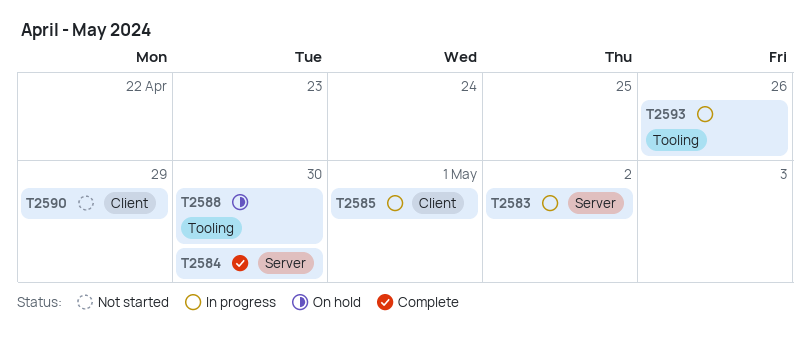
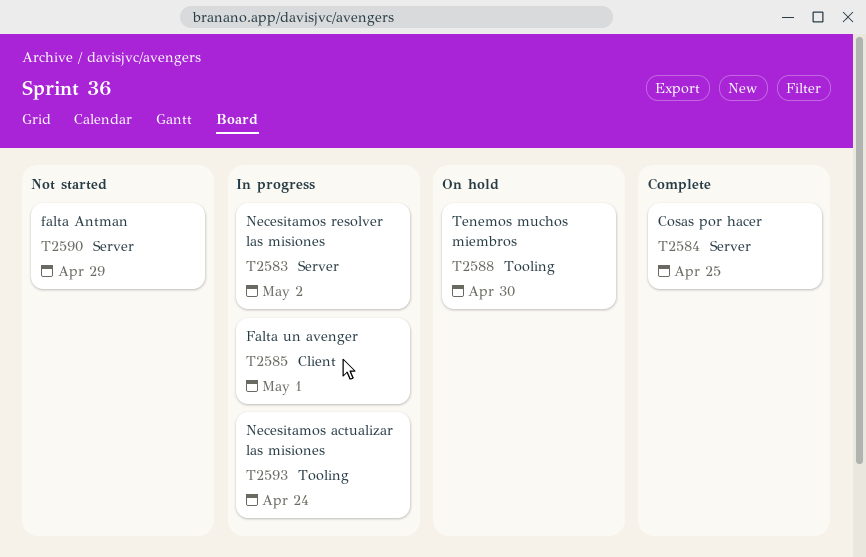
T2584, due: Apr 30 -> Apr 25
T2590, label: Client -> Server
T2593, due: Apr 26 -> Apr 24

